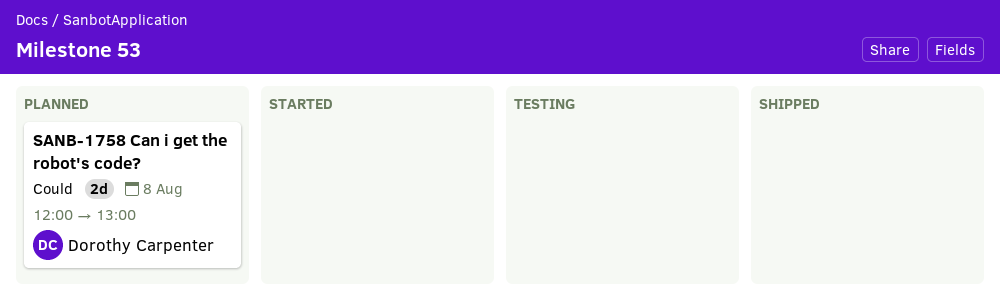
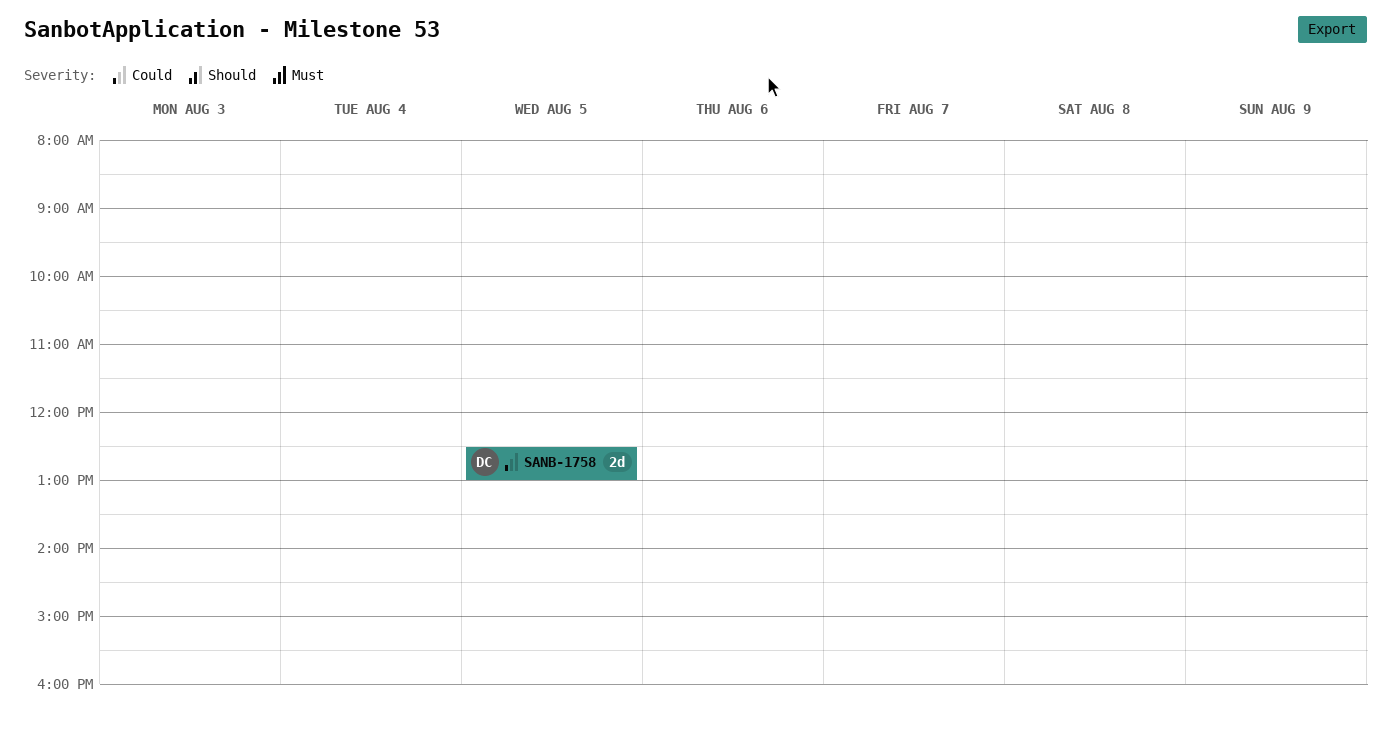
SANB-1758, day: Aug 8 -> Aug 5
SANB-1758, begins: 12:00 -> 12:30

